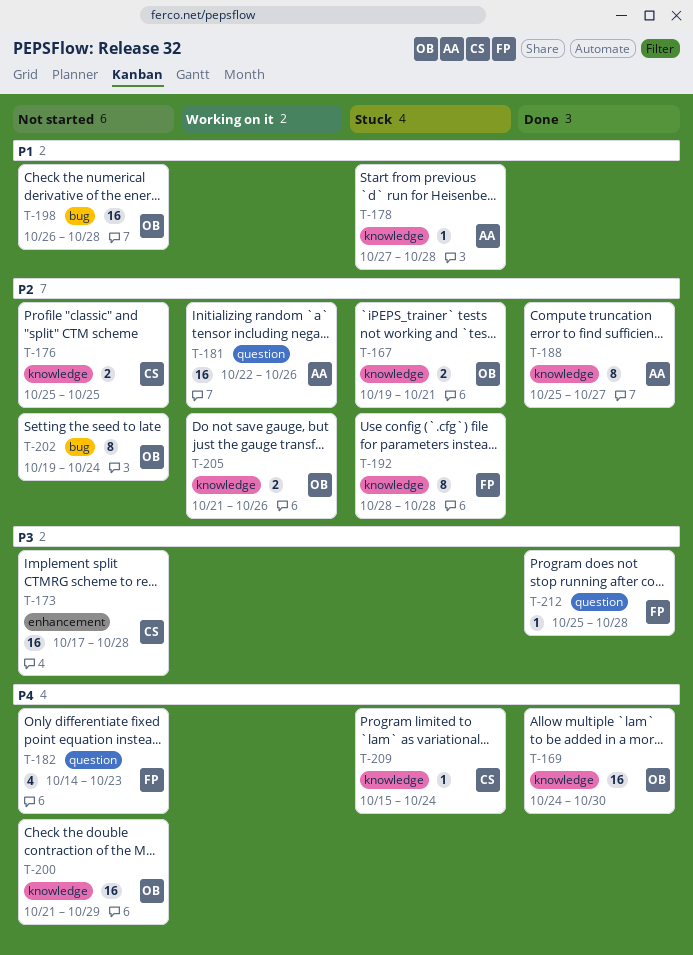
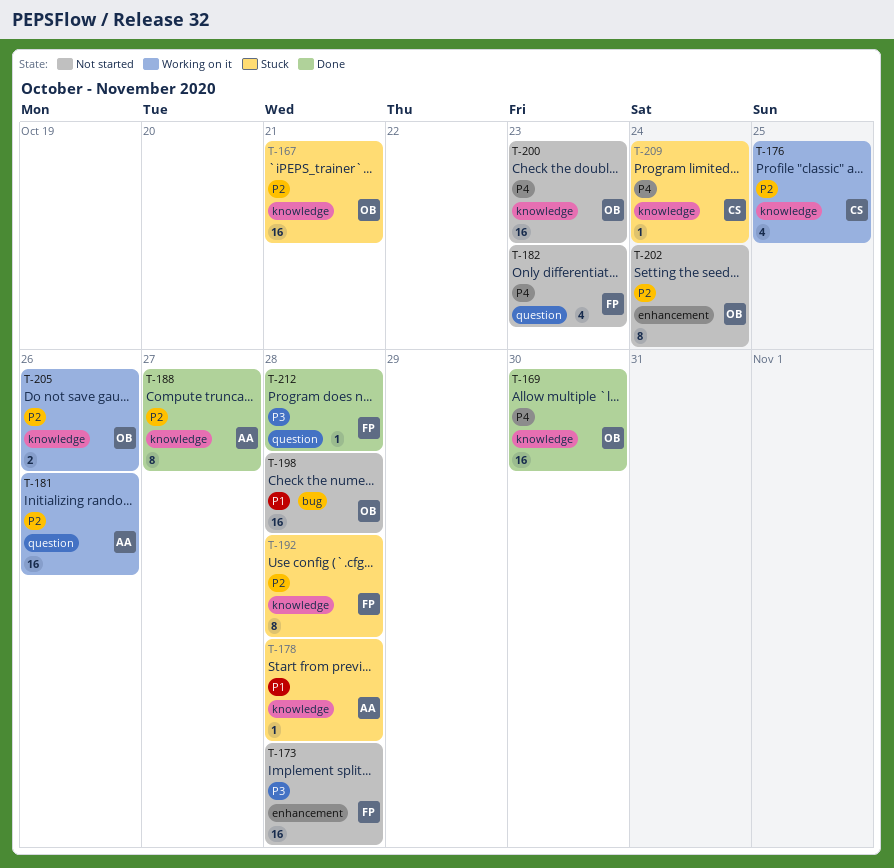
T-167, estimate: 2 -> 16
T-173, owner: CS -> FP
T-176, status: Not started -> Working on it
T-176, estimate: 2 -> 4
T-200, due: Oct 29 -> Oct 23
T-202, label: bug -> enhancement

